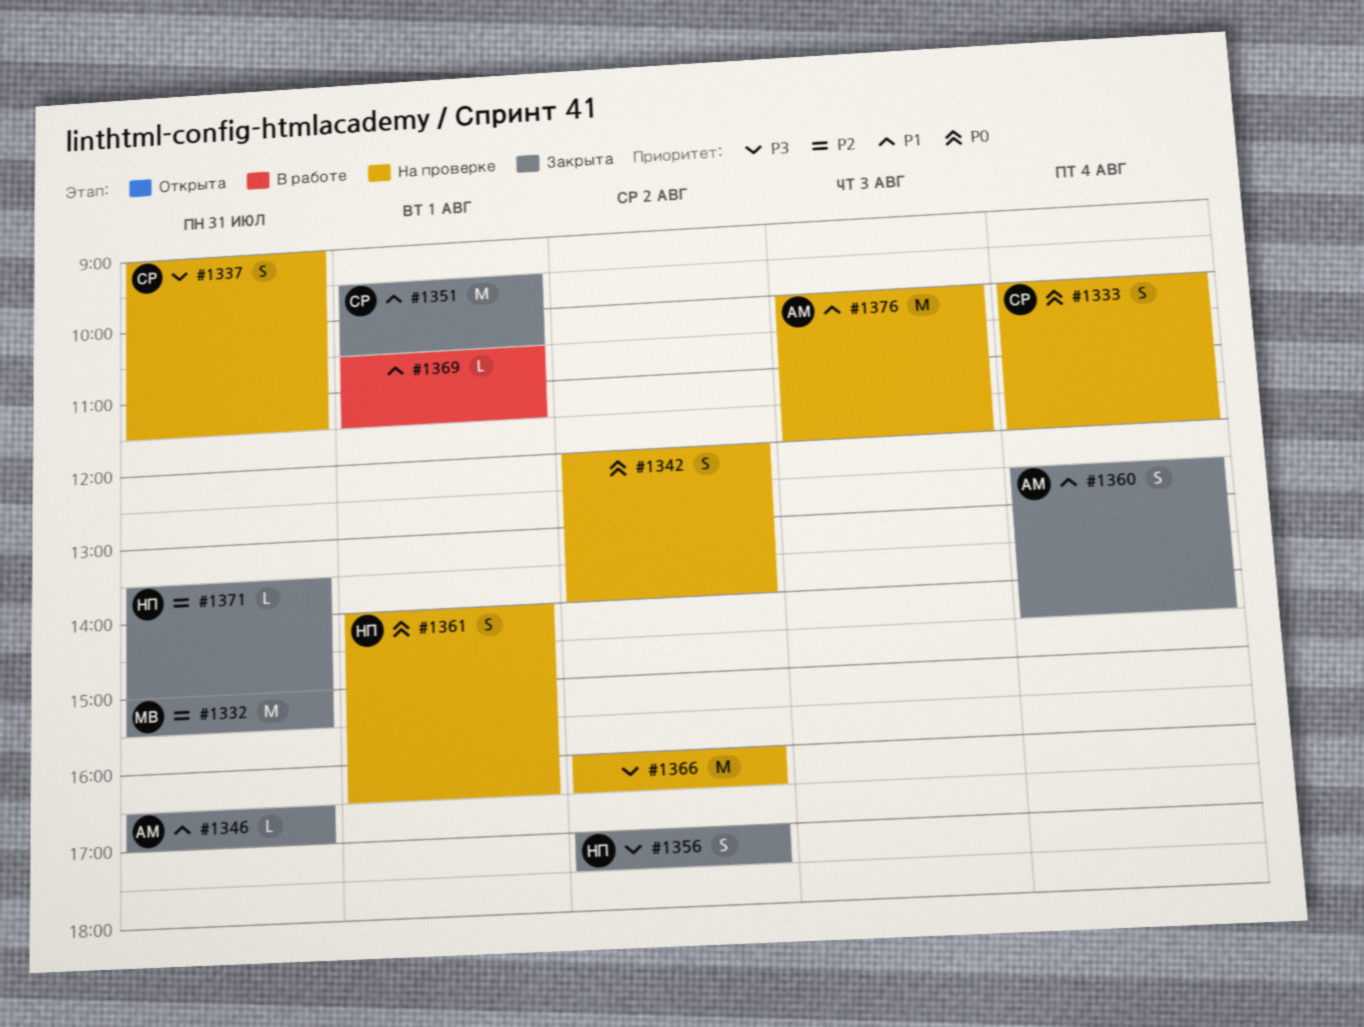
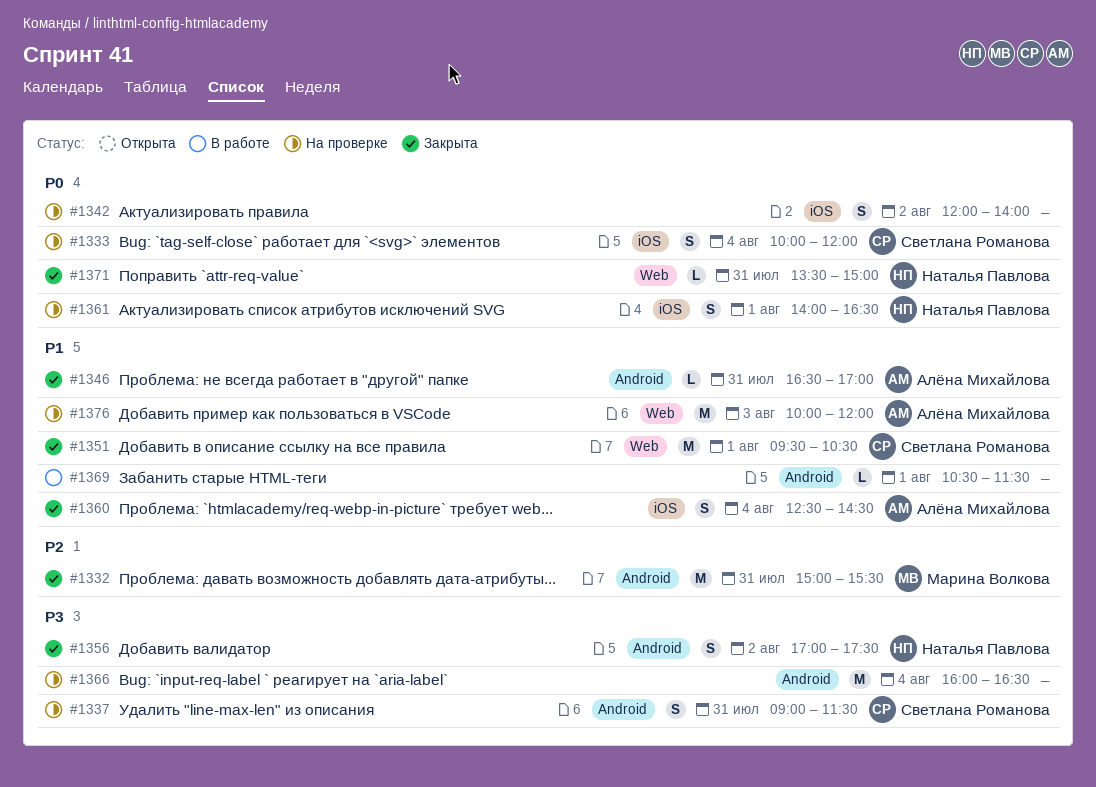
#1366, day: Aug 2 -> Aug 4
#1371, priority: P2 -> P0

